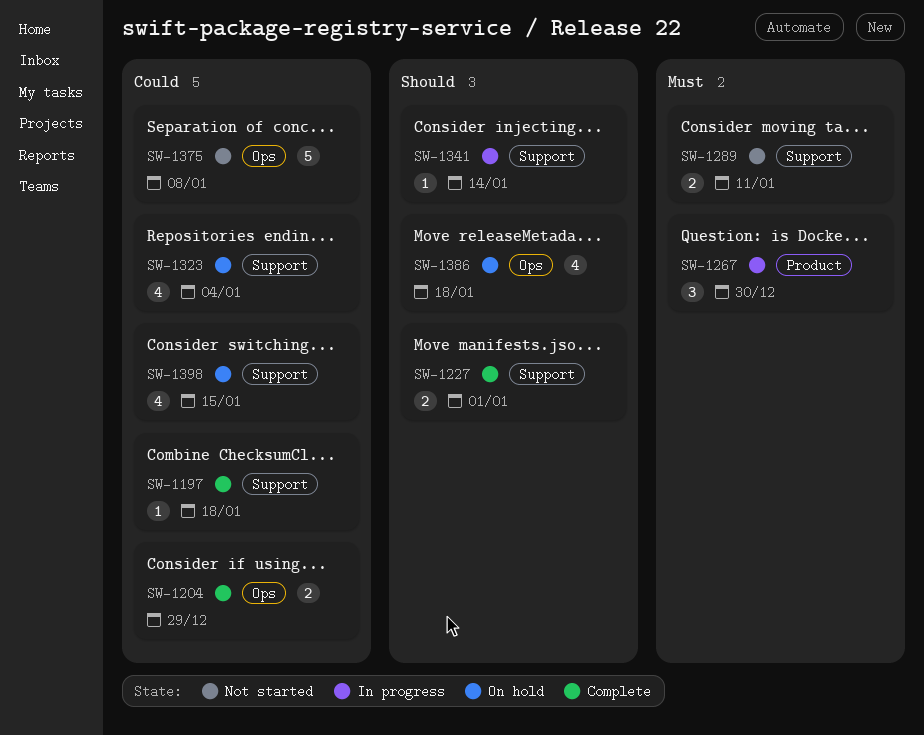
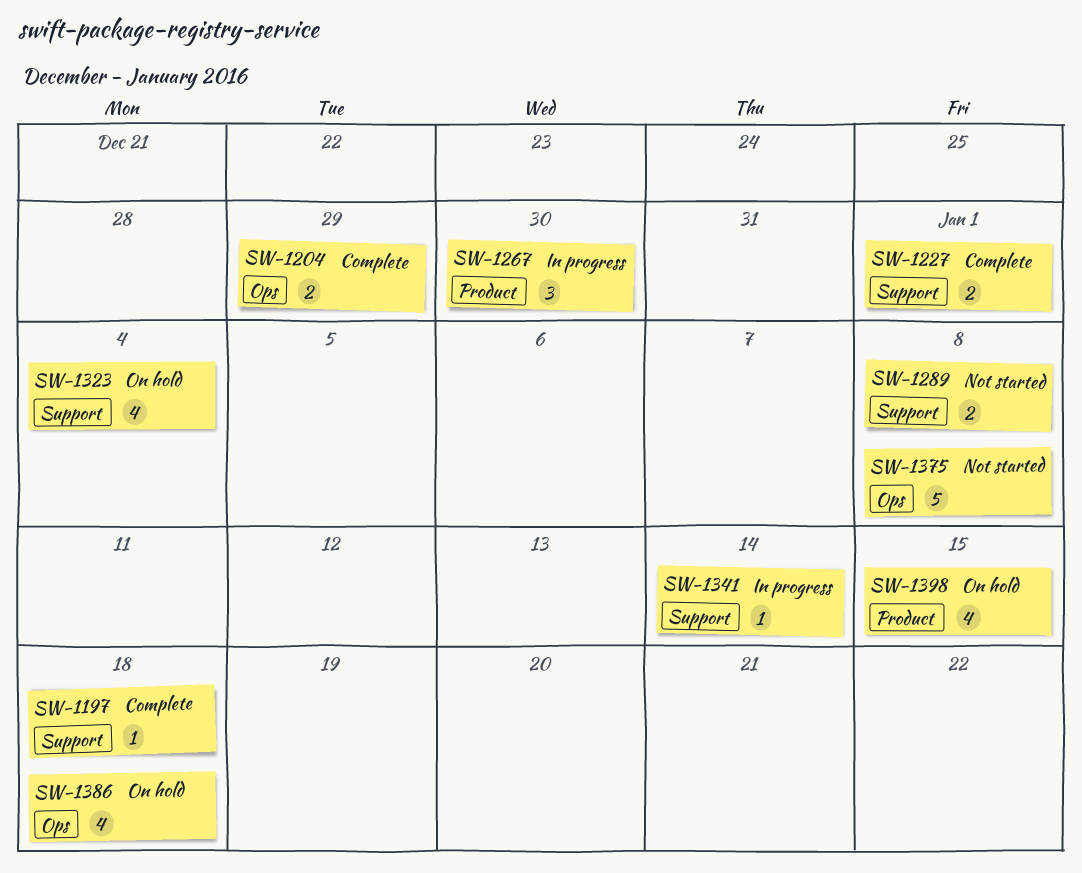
SW-1289, due: Jan 11 -> Jan 8
SW-1398, label: Support -> Product

